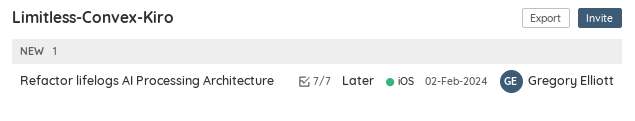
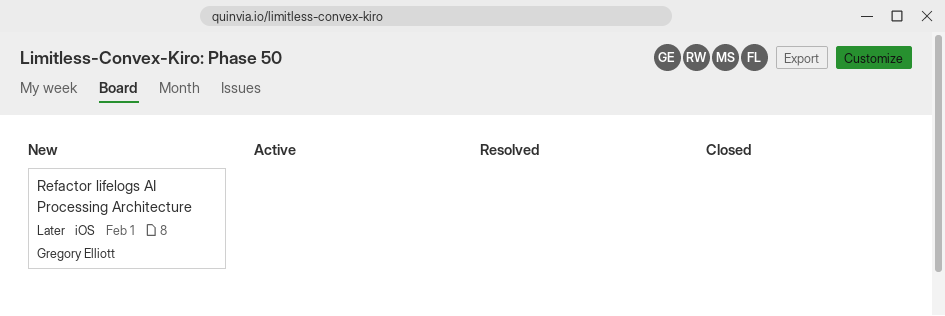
Refactor lifelogs AI Processing Architecture, due: Feb 2 -> Feb 1

